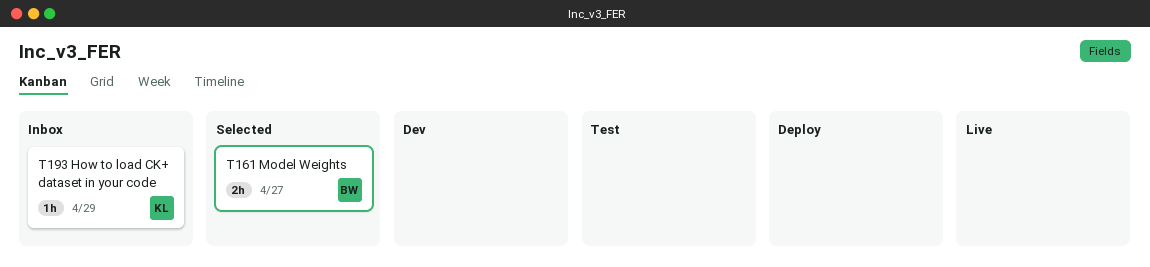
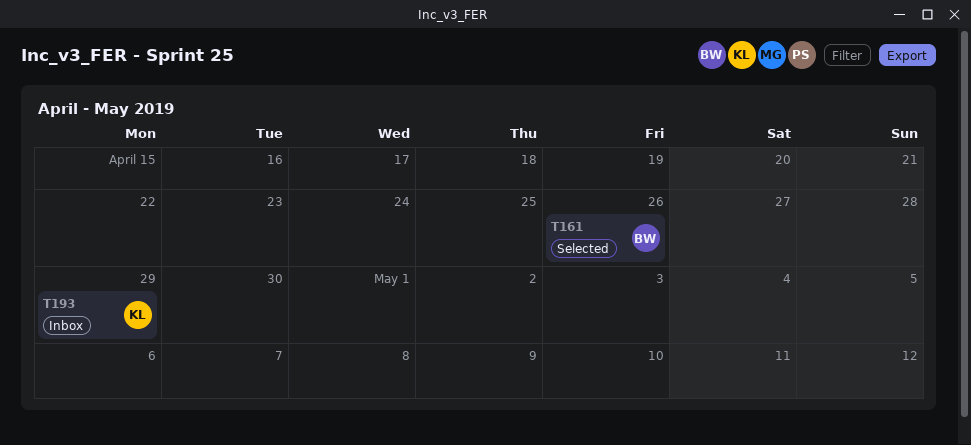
T161, due: Apr 27 -> Apr 26

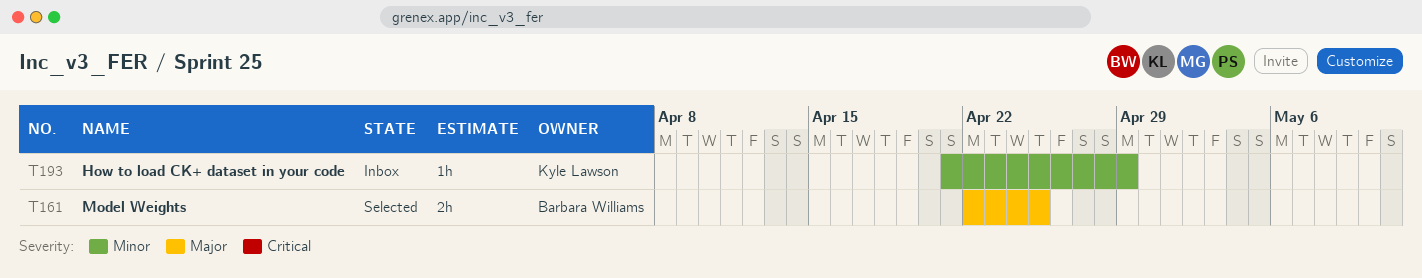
T161, due: Apr 26 -> Apr 25

